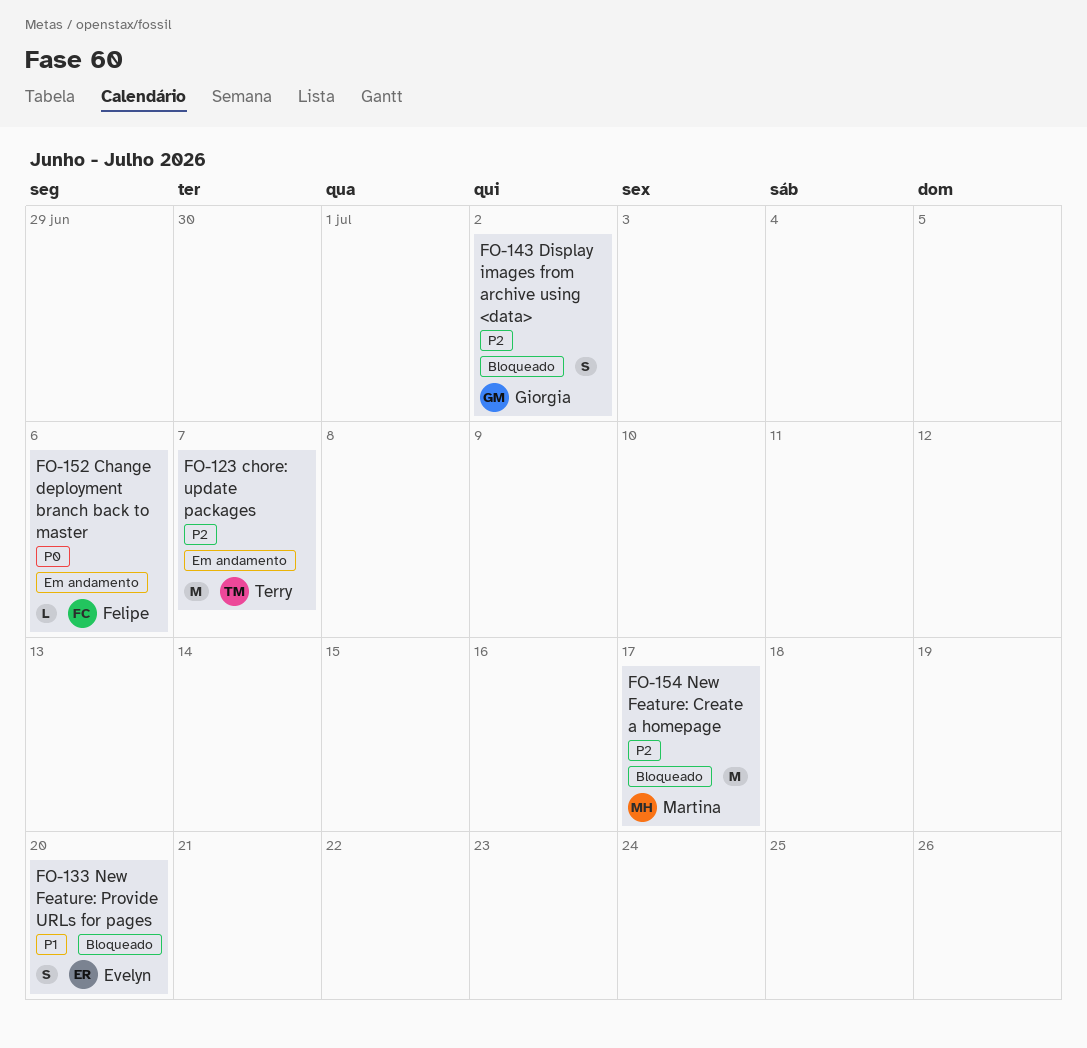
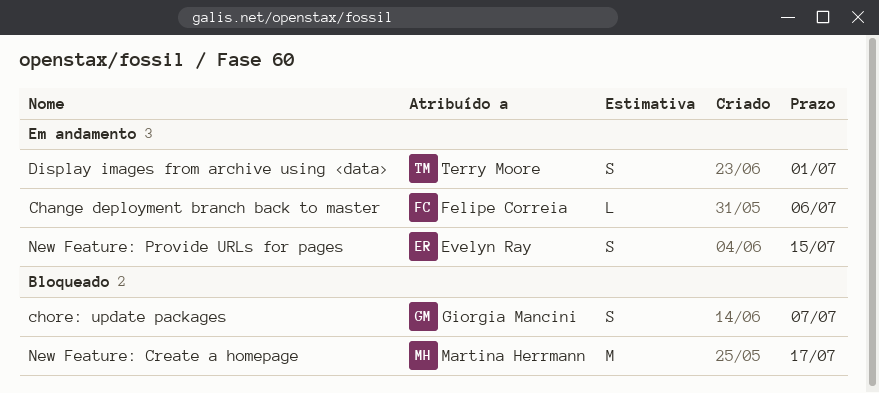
chore: update packages, status: Em andamento -> Bloqueado
chore: update packages, owner: Terry Moore -> Giorgia Mancini
chore: update packages, estimate: M -> S
Display images from archive using <data>, status: Bloqueado -> Em andamento
Display images from archive using <data>, owner: Giorgia Mancini -> Terry Moore
Display images from archive using <data>, due: Jul 2 -> Jul 1
New Feature: Provide URLs for pages, status: Bloqueado -> Em andamento
New Feature: Provide URLs for pages, due: Jul 20 -> Jul 15

